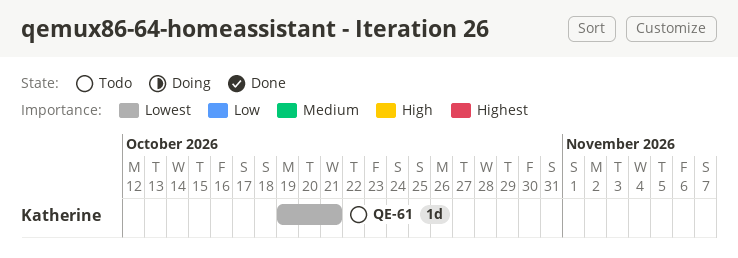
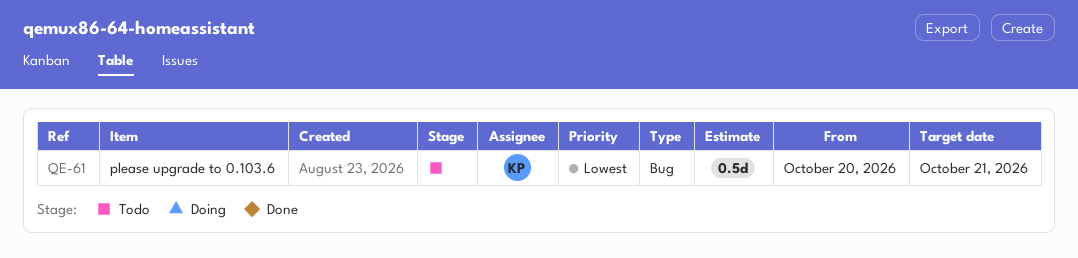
QE-61, estimate: 1d -> 0.5d
QE-61, start: Oct 19 -> Oct 20

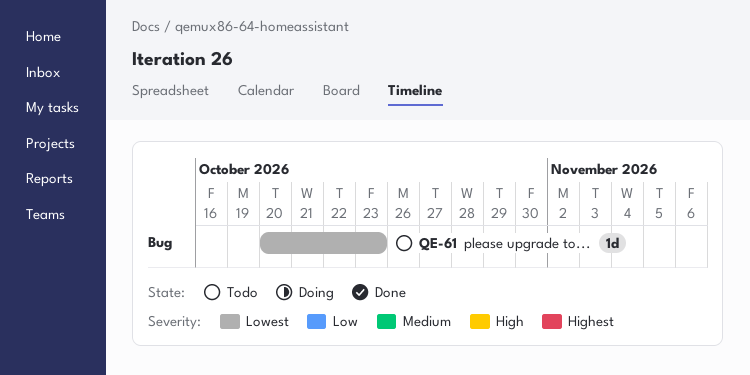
QE-61, estimate: 0.5d -> 1d
QE-61, due: Oct 21 -> Oct 23

